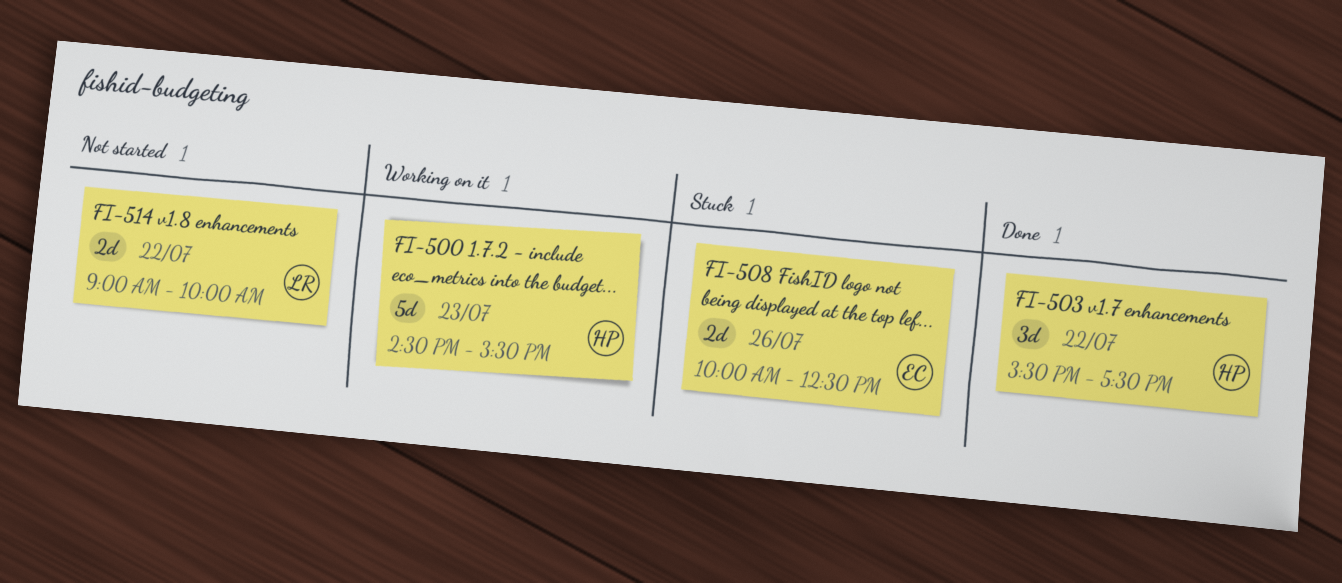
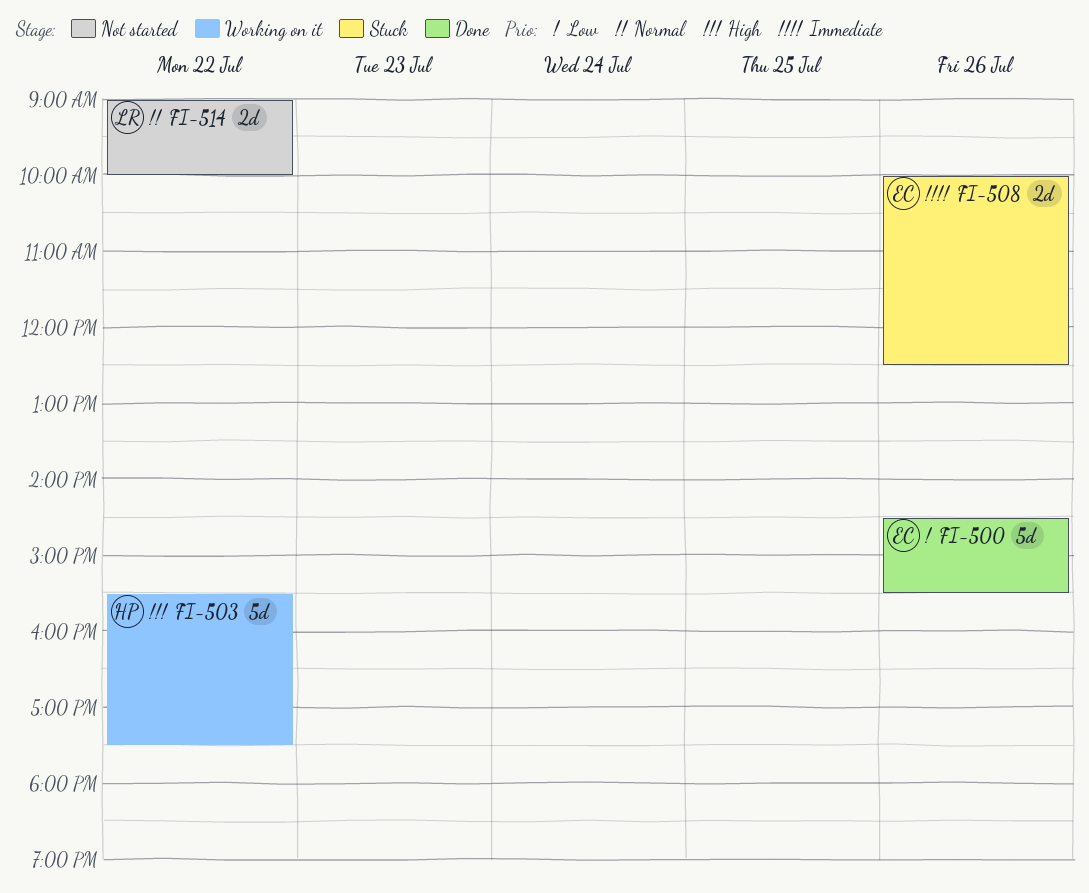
FI-500, status: Working on it -> Done
FI-500, owner: HP -> EC
FI-500, day: Jul 23 -> Jul 26
FI-503, status: Done -> Working on it
FI-503, estimate: 3d -> 5d

